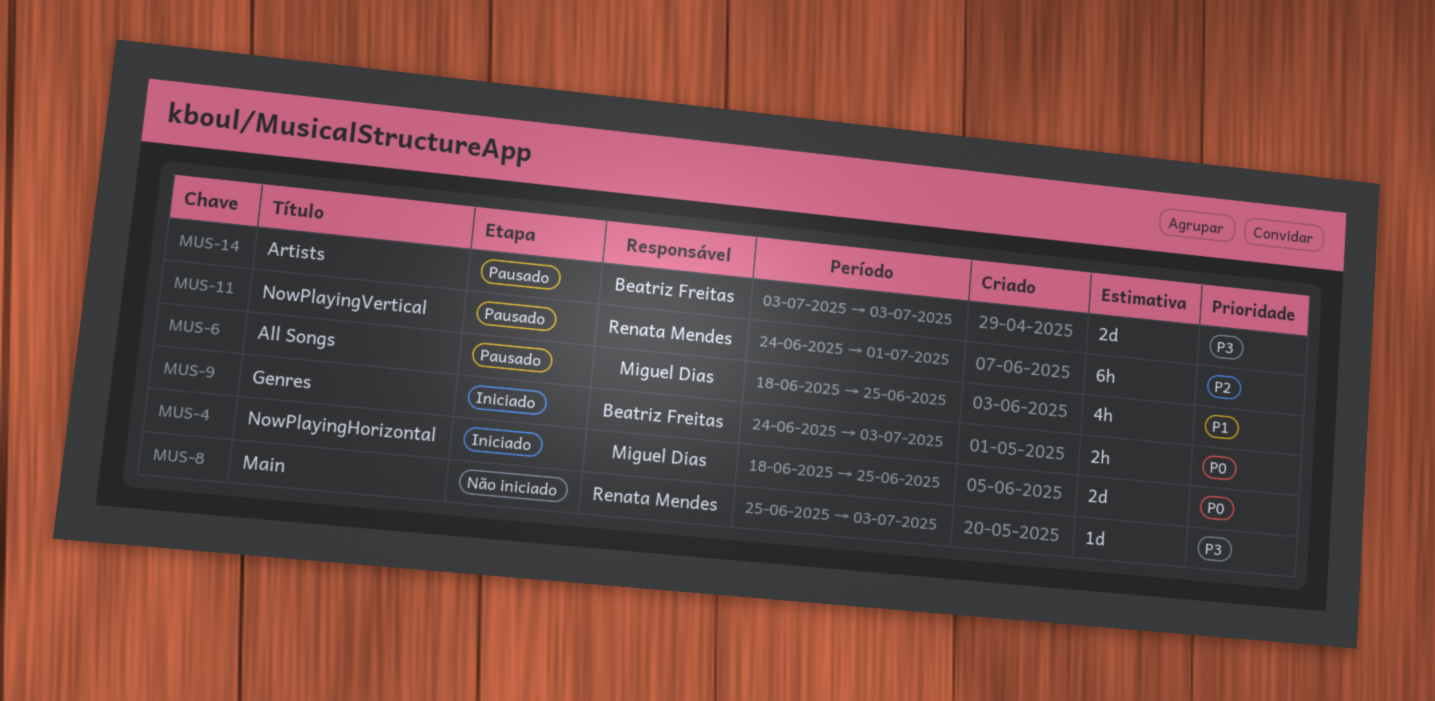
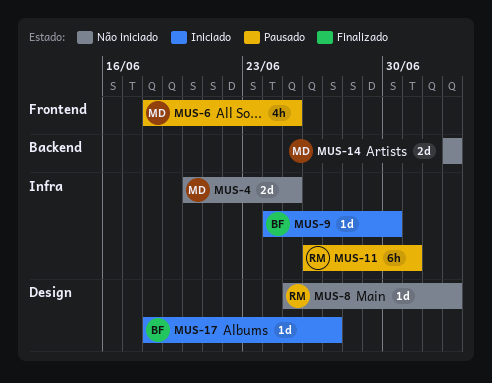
MUS-4, status: Iniciado -> Não iniciado
MUS-4, start: Jun 18 -> Jun 20
MUS-9, estimate: 2h -> 1d
MUS-9, due: Jul 3 -> Jun 30
MUS-11, start: Jun 24 -> Jun 26
MUS-14, status: Pausado -> Não iniciado
MUS-14, owner: Beatriz Freitas -> Miguel Dias
MUS-17: none -> present

